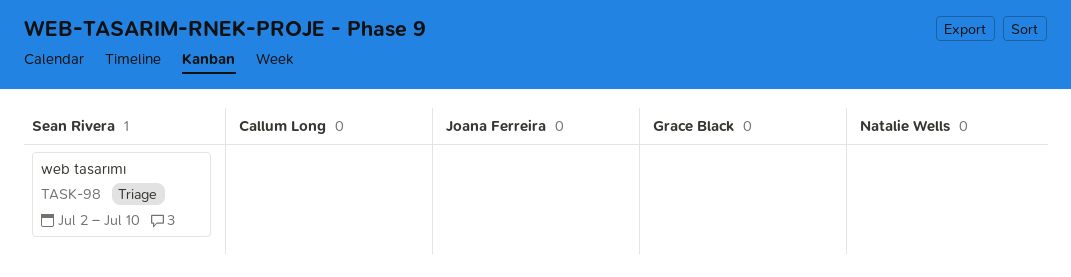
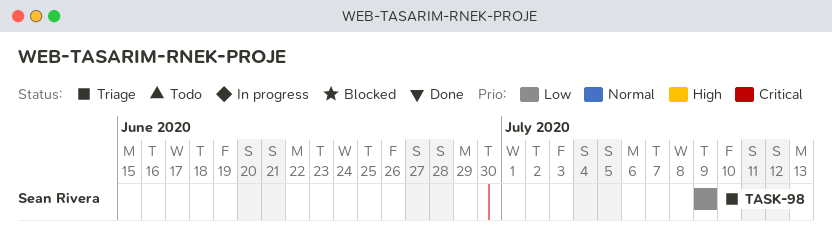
TASK-98, start: Jul 2 -> Jul 9
TASK-98, due: Jul 10 -> Jul 9

